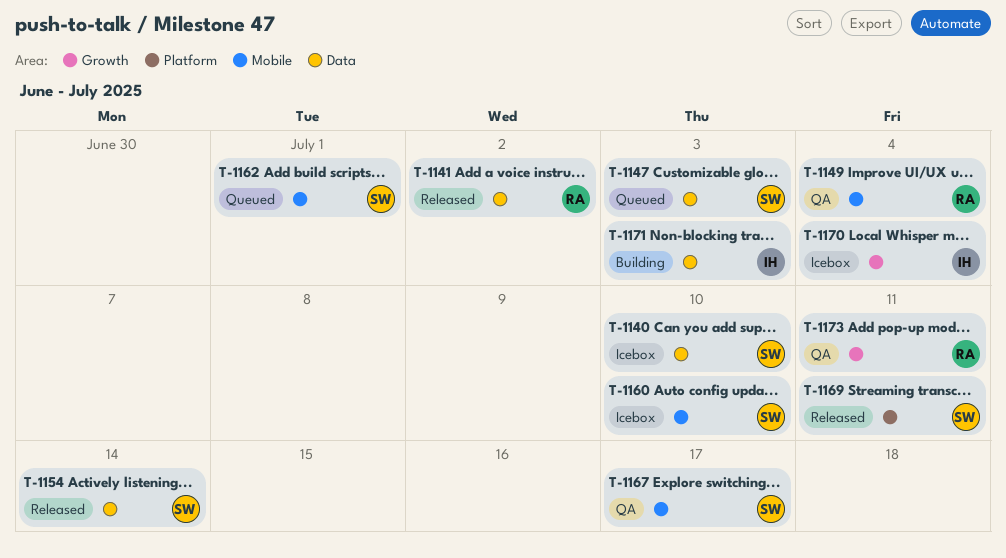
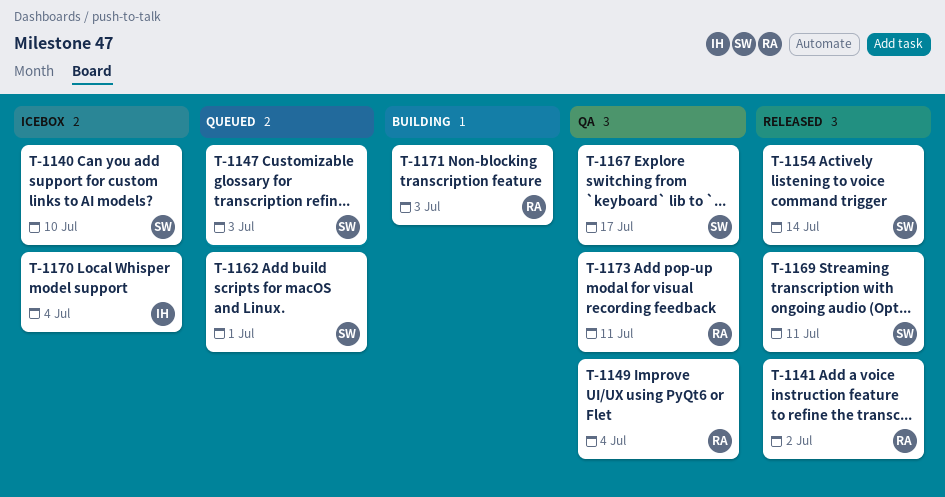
T-1160: present -> none
T-1171, owner: IH -> RA

